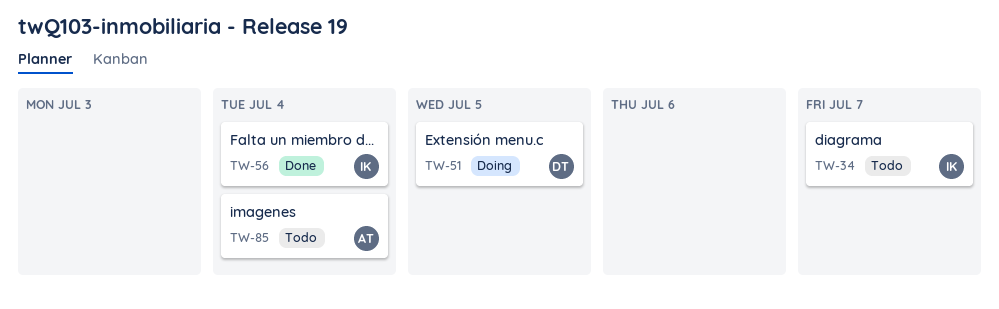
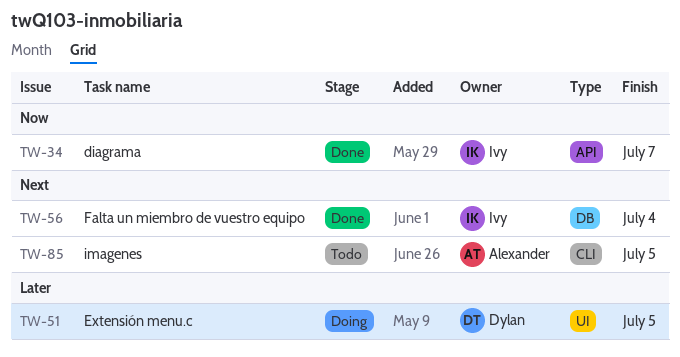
TW-34, status: Todo -> Done
TW-85, due: Jul 4 -> Jul 5

